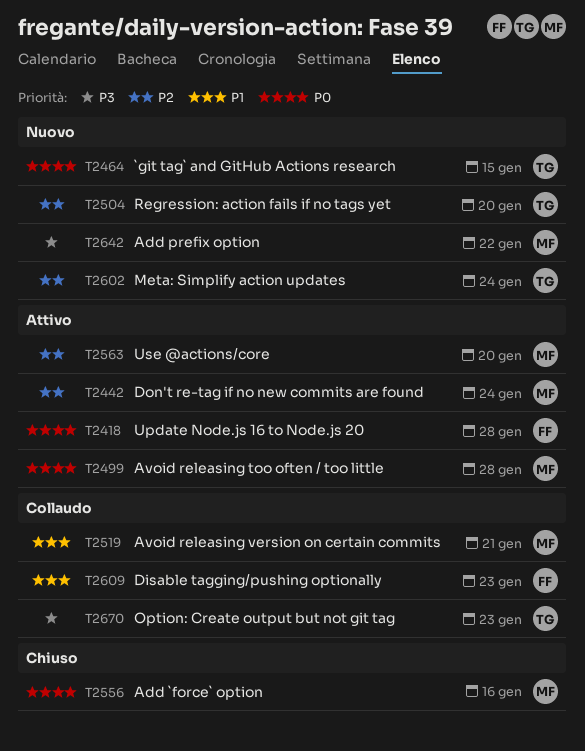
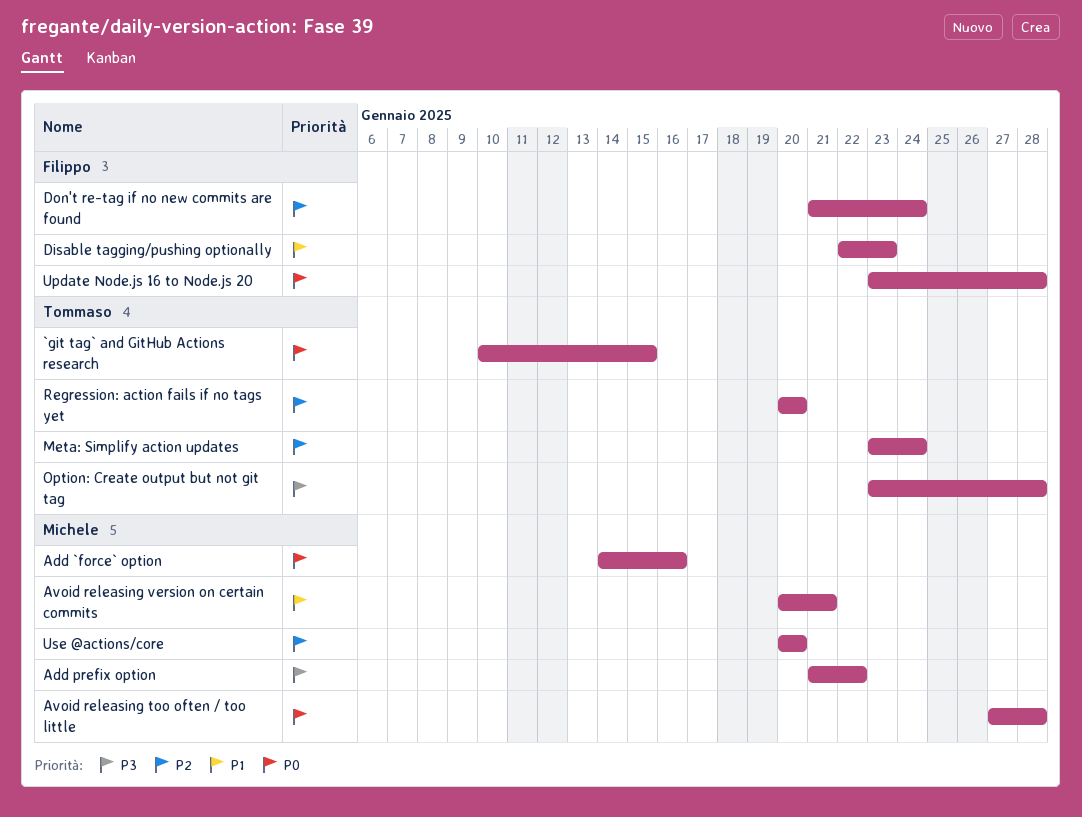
Don't re-tag if no new commits are found, owner: Michele -> Filippo
Option: Create output but not git tag, due: Jan 23 -> Jan 28

